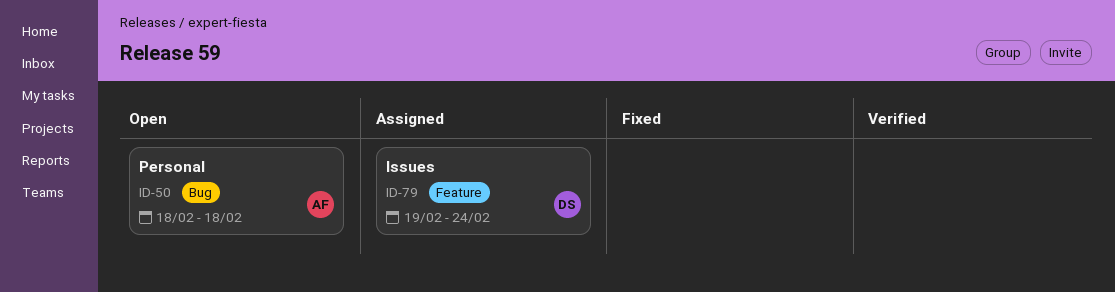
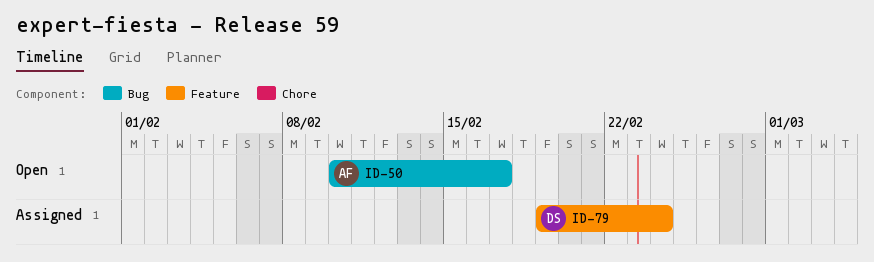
ID-50, start: Feb 18 -> Feb 10
ID-50, due: Feb 18 -> Feb 17

